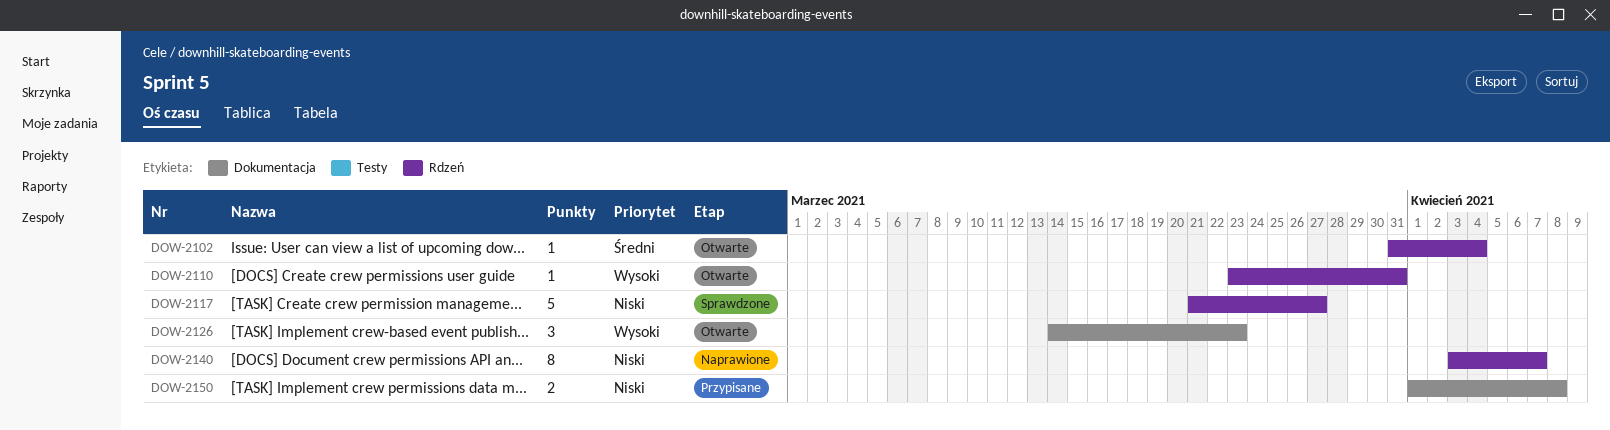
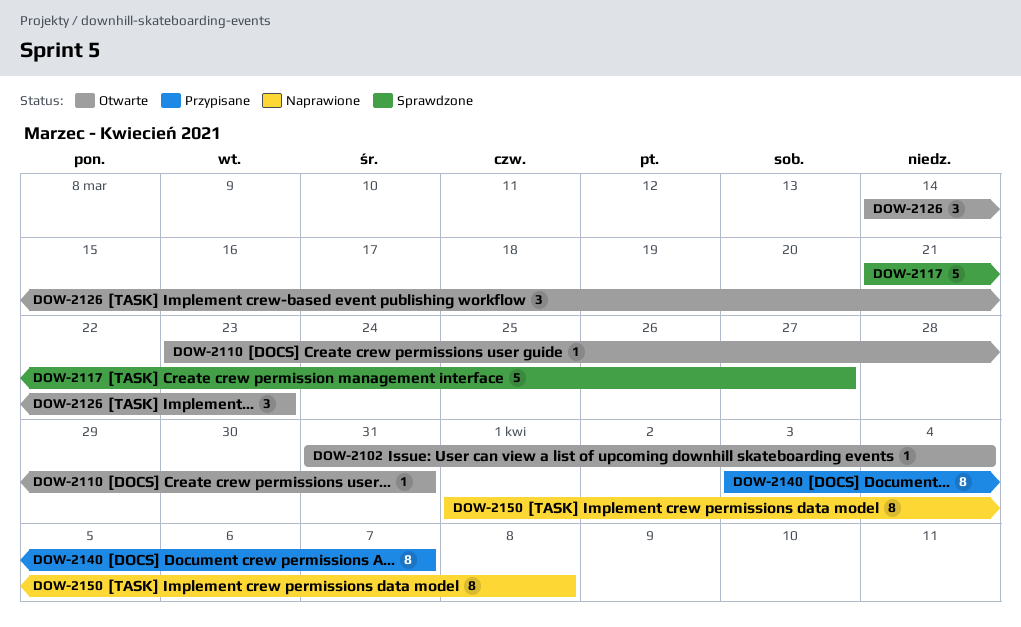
DOW-2140, status: Naprawione -> Przypisane
DOW-2150, status: Przypisane -> Naprawione
DOW-2150, estimate: 2 -> 8

